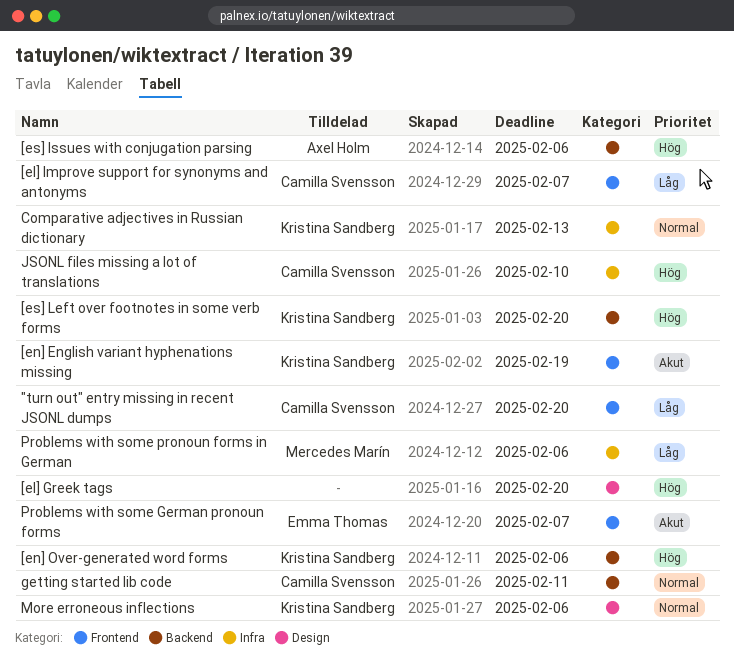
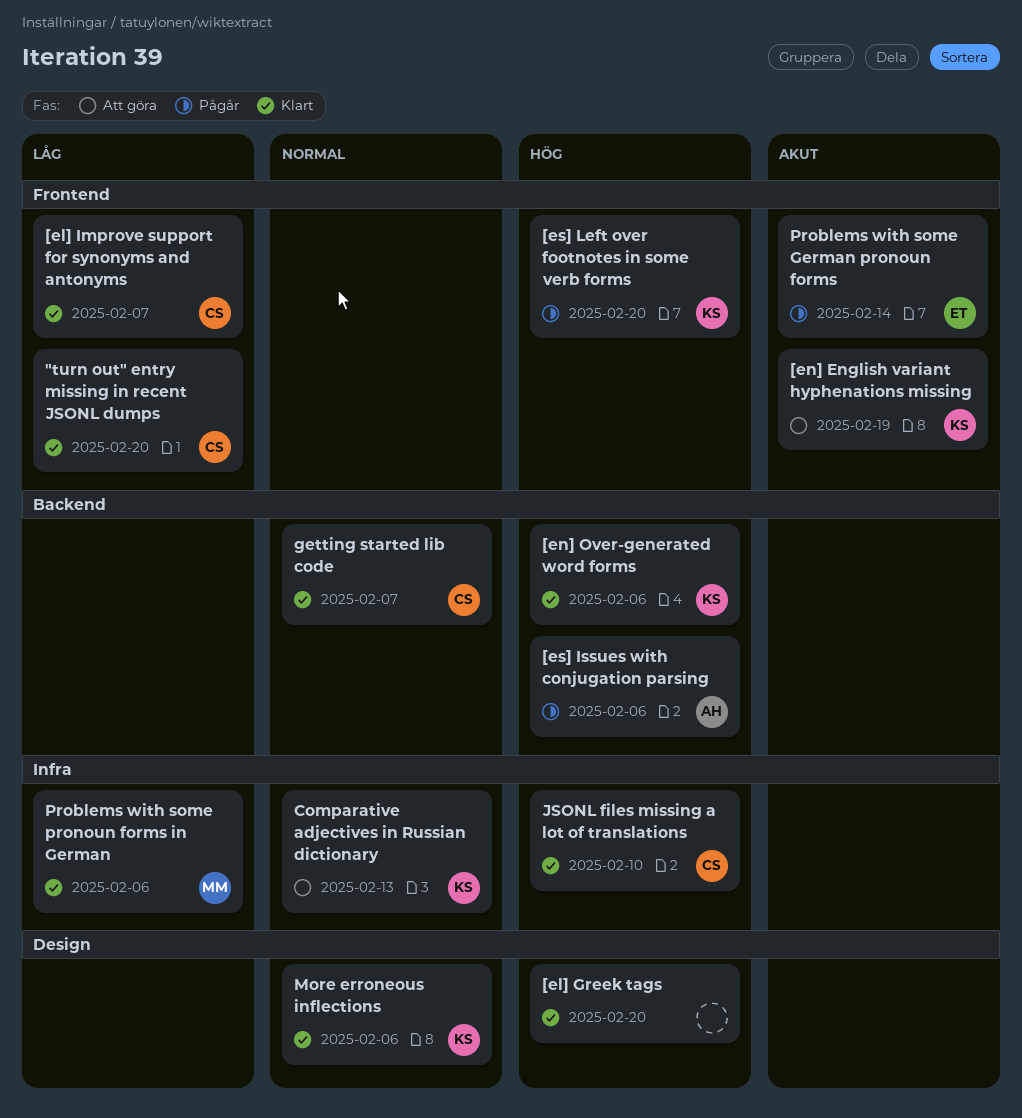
[es] Left over footnotes in some verb forms, label: Backend -> Frontend
getting started lib code, due: Feb 11 -> Feb 7
Problems with some German pronoun forms, due: Feb 7 -> Feb 14

